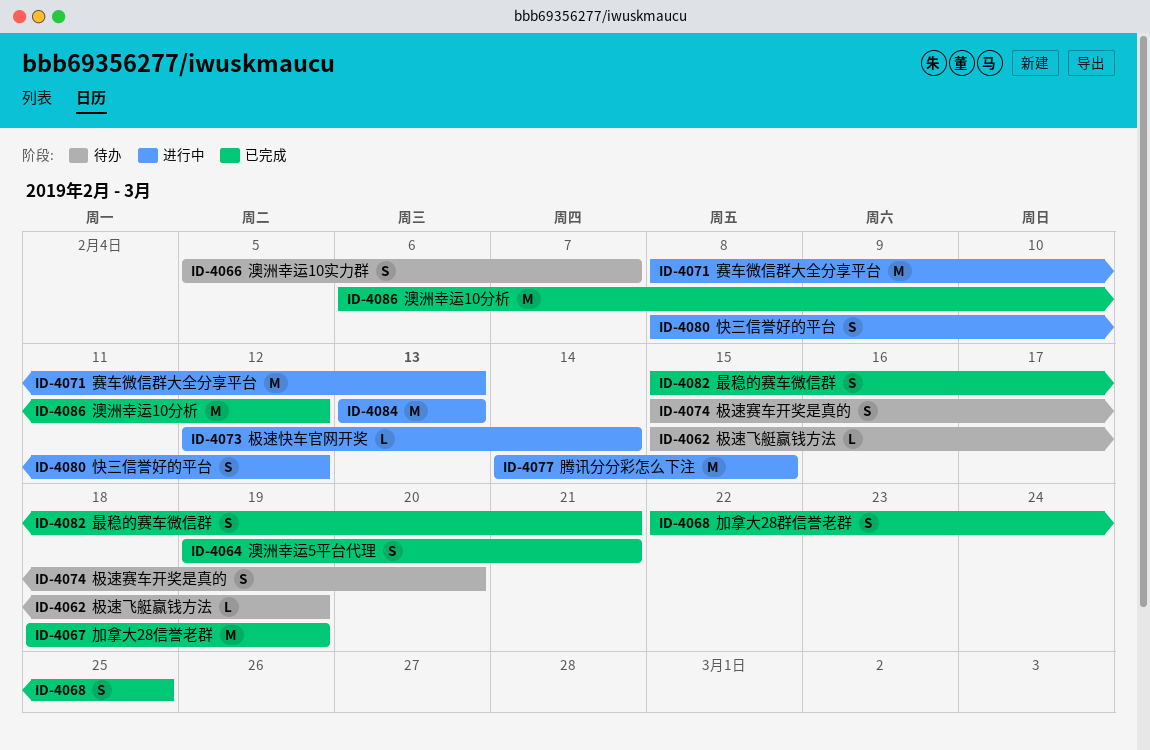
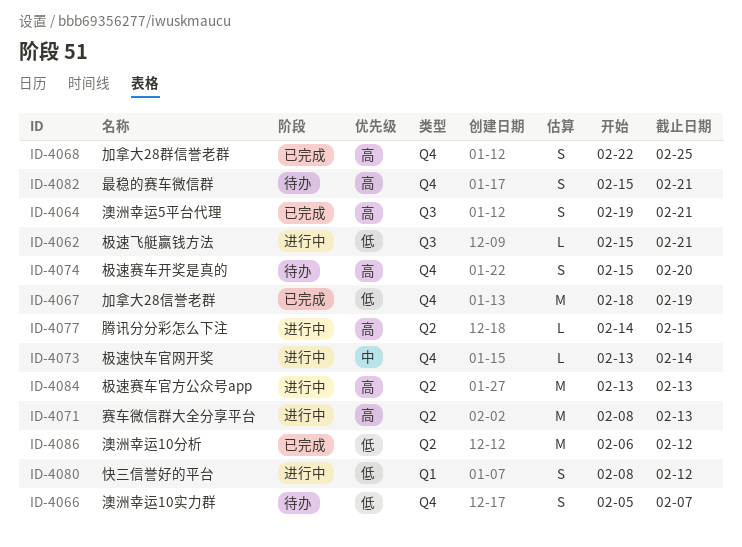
ID-4062, status: 待办 -> 进行中
ID-4062, due: Feb 19 -> Feb 21
ID-4073, start: Feb 12 -> Feb 13
ID-4077, estimate: M -> L
ID-4082, status: 已完成 -> 待办

